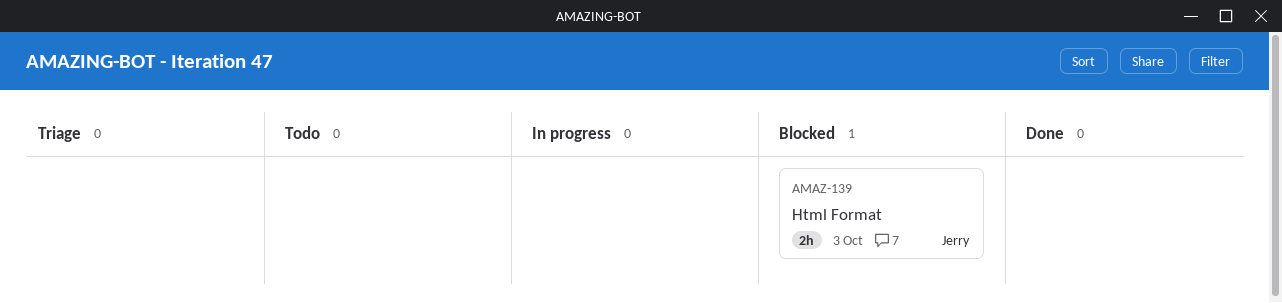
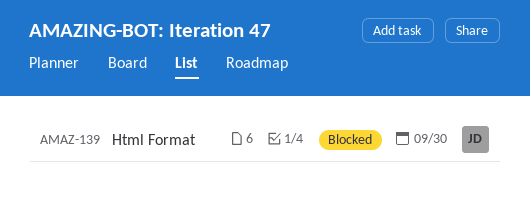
AMAZ-139, due: Oct 3 -> Sep 30

